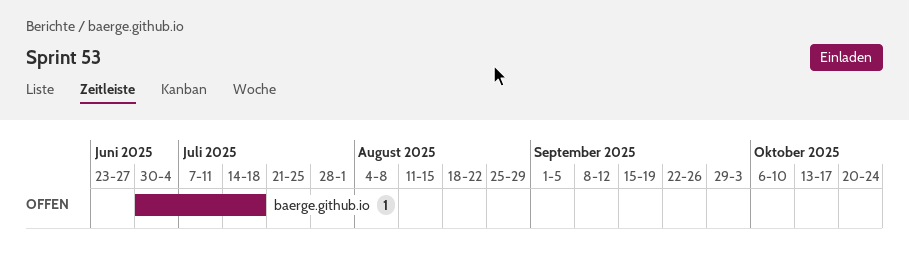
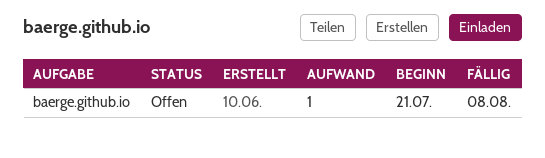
baerge.github.io, start: Jun 30 -> Jul 21
baerge.github.io, due: Jul 18 -> Aug 8

